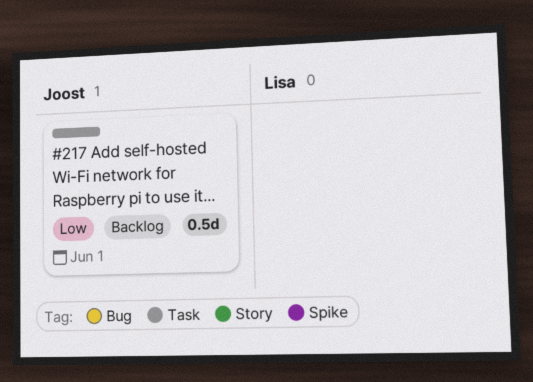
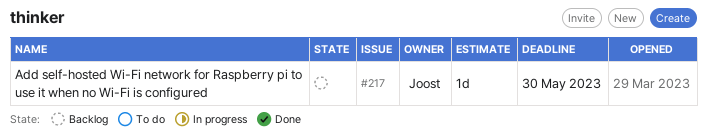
#217, estimate: 0.5d -> 1d
#217, due: Jun 1 -> May 30

